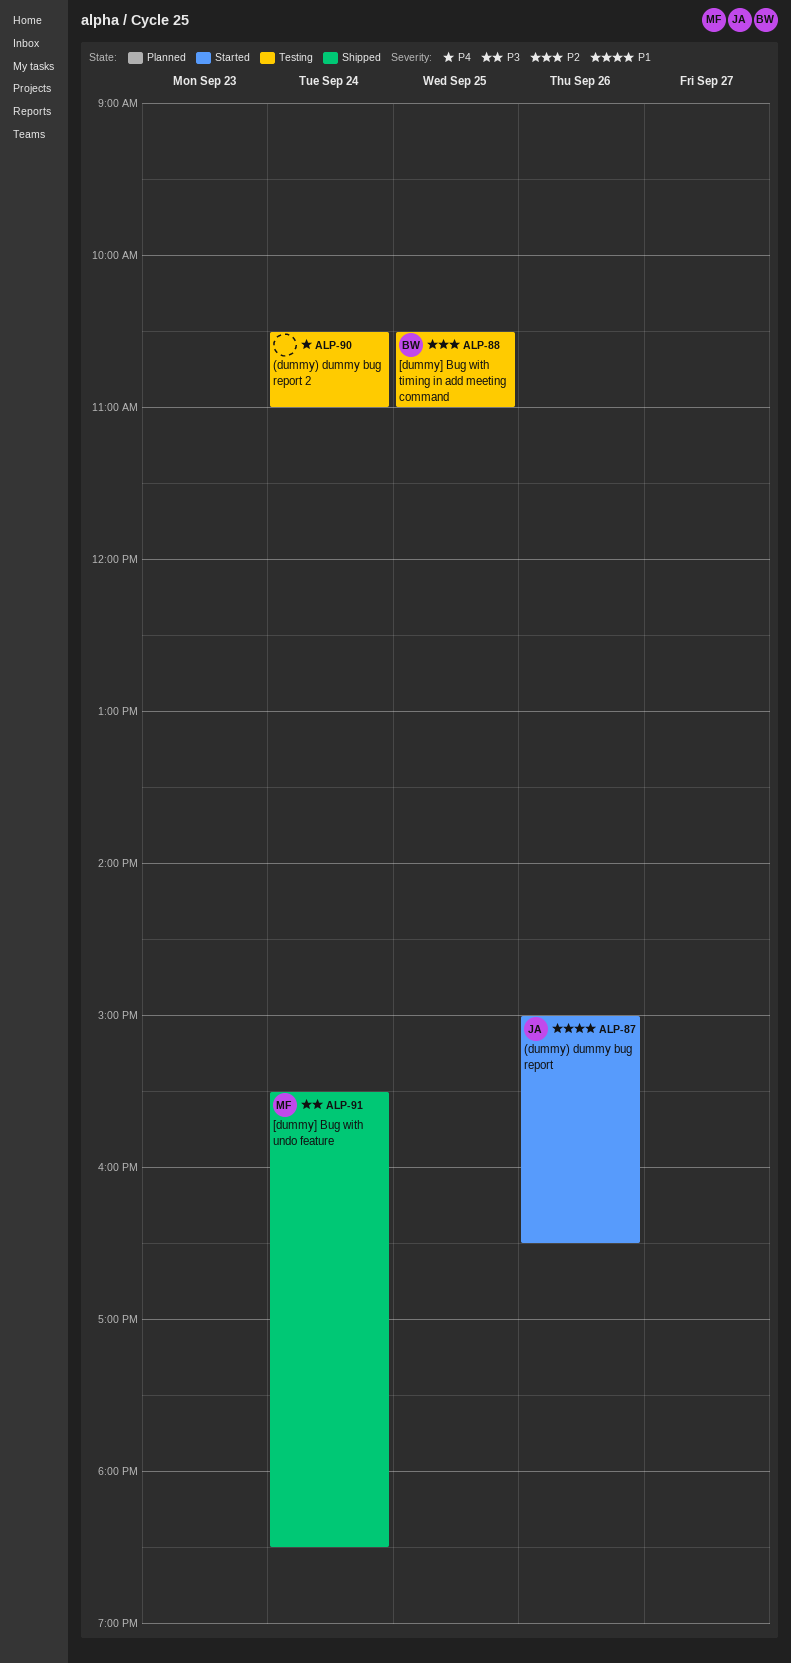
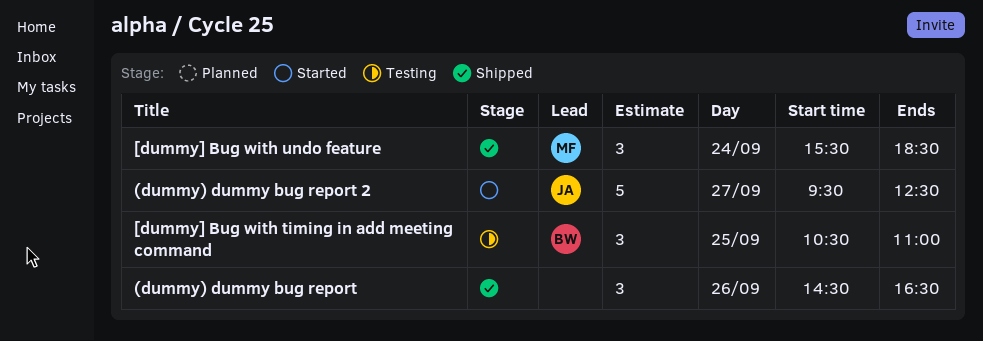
(dummy) dummy bug report, status: Started -> Shipped
(dummy) dummy bug report, owner: JA -> none
(dummy) dummy bug report, begins: 15:00 -> 14:30
(dummy) dummy bug report 2, status: Testing -> Started
(dummy) dummy bug report 2, owner: none -> JA
(dummy) dummy bug report 2, day: Sep 24 -> Sep 27
(dummy) dummy bug report 2, begins: 10:30 -> 09:30
(dummy) dummy bug report 2, ends: 11:00 -> 12:30

